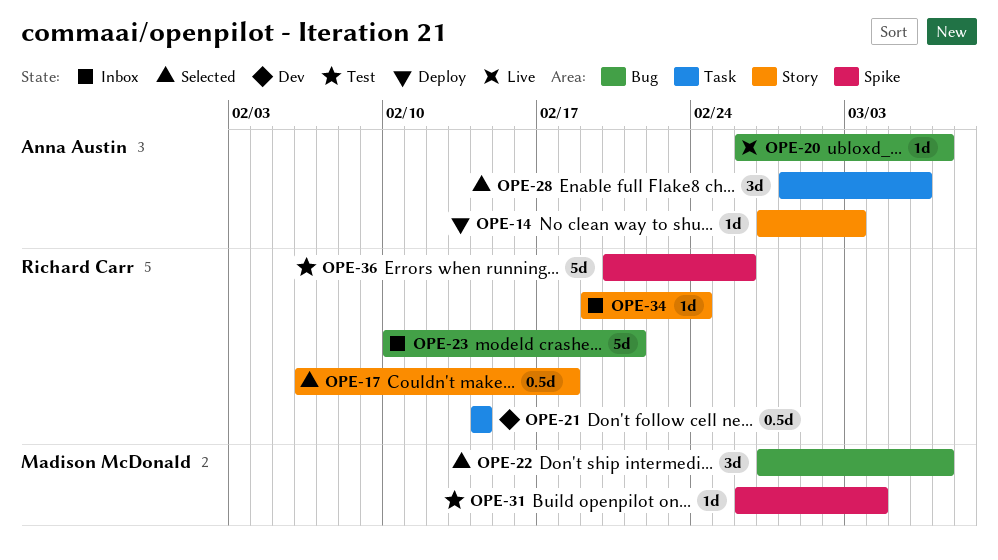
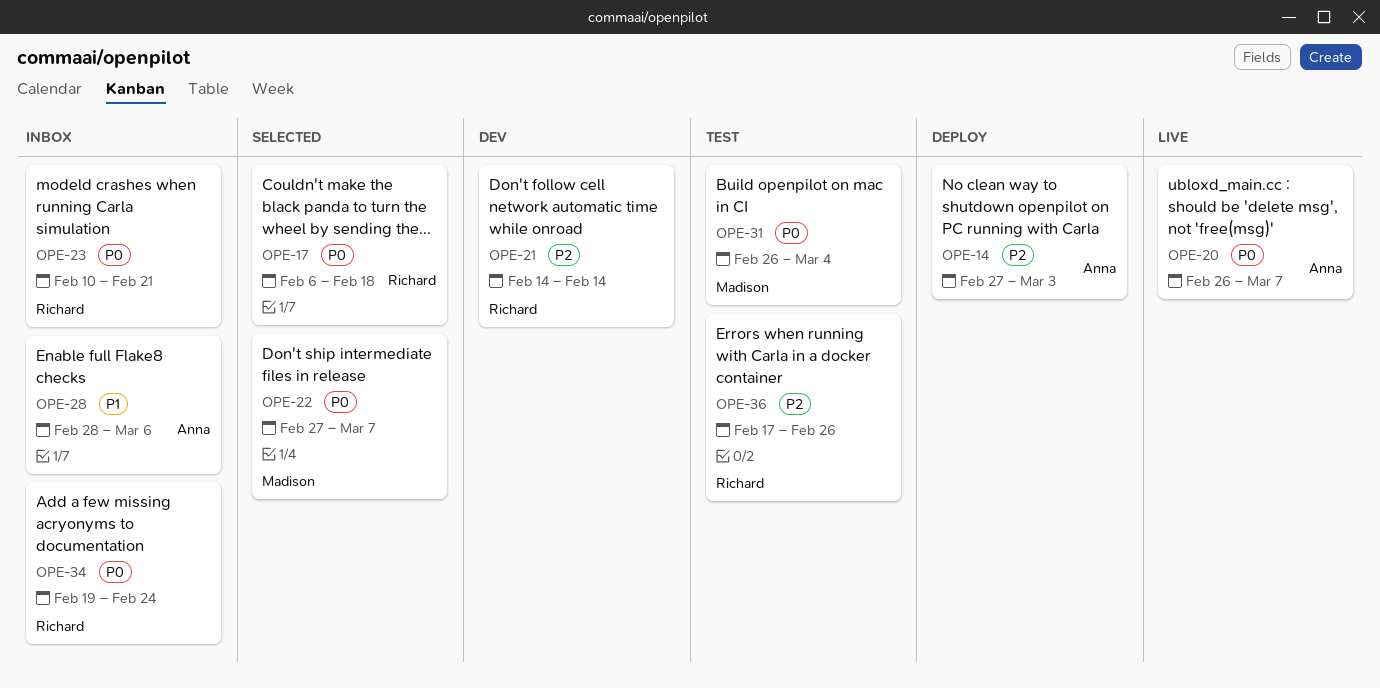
OPE-28, status: Selected -> Inbox
OPE-36, start: Feb 20 -> Feb 17

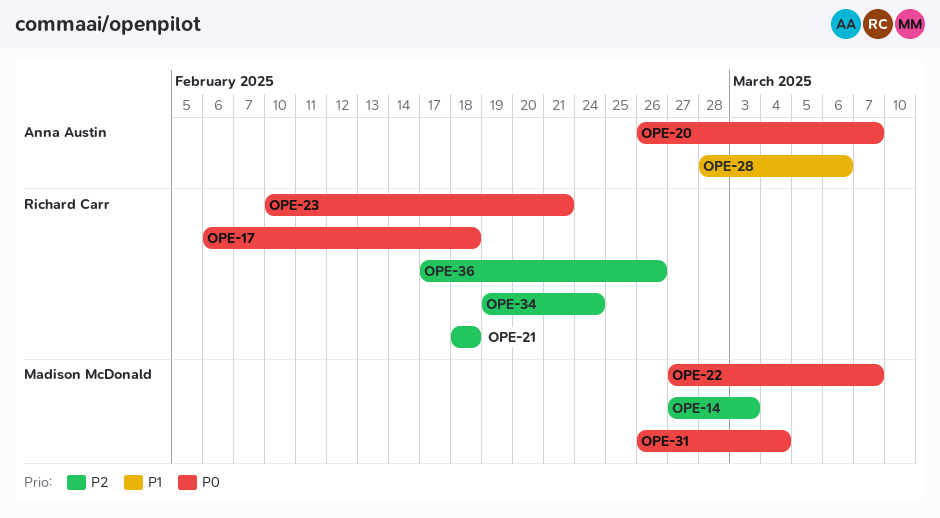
OPE-14, owner: Anna Austin -> Madison McDonald
OPE-21, start: Feb 14 -> Feb 18
OPE-21, due: Feb 14 -> Feb 18
OPE-34, priority: P0 -> P2

